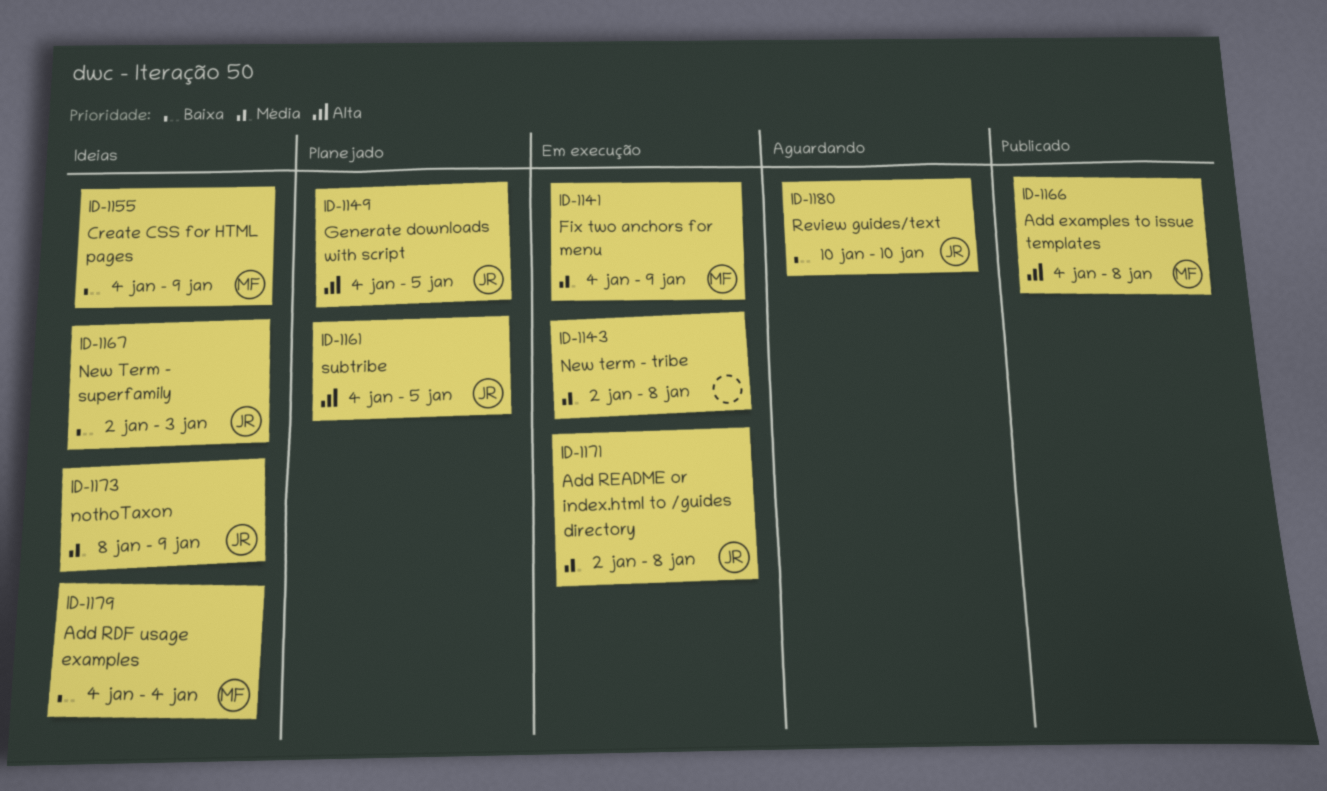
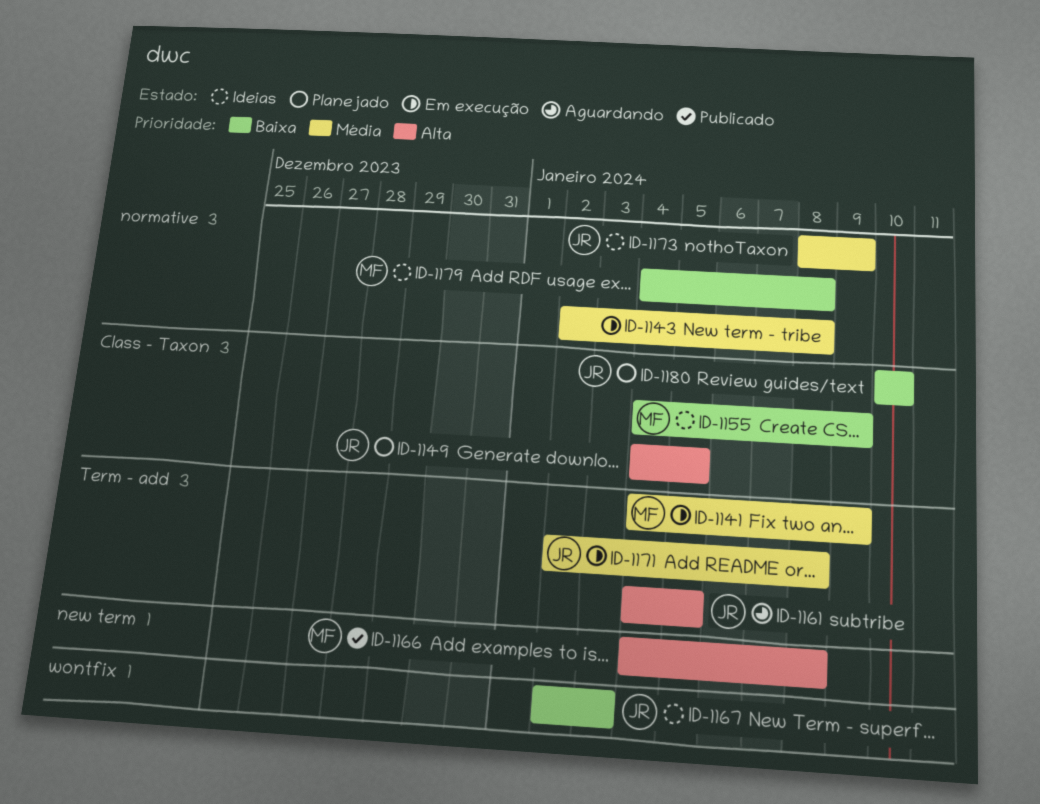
ID-1161, status: Planejado -> Aguardando
ID-1179, due: Jan 4 -> Jan 8
ID-1180, status: Aguardando -> Planejado

